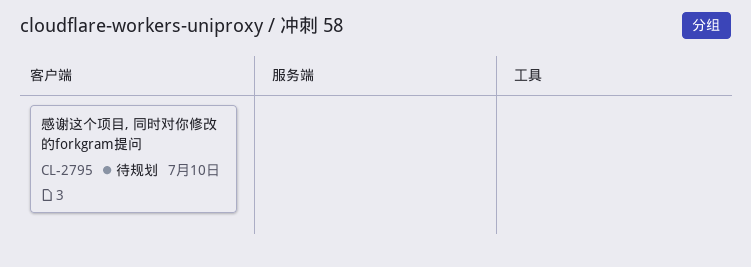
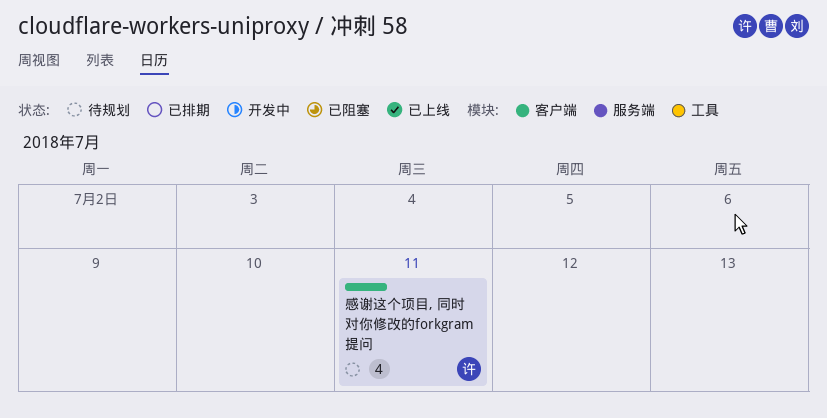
感谢这个项目, 同时对你修改的forkgram提问, due: Jul 10 -> Jul 11

